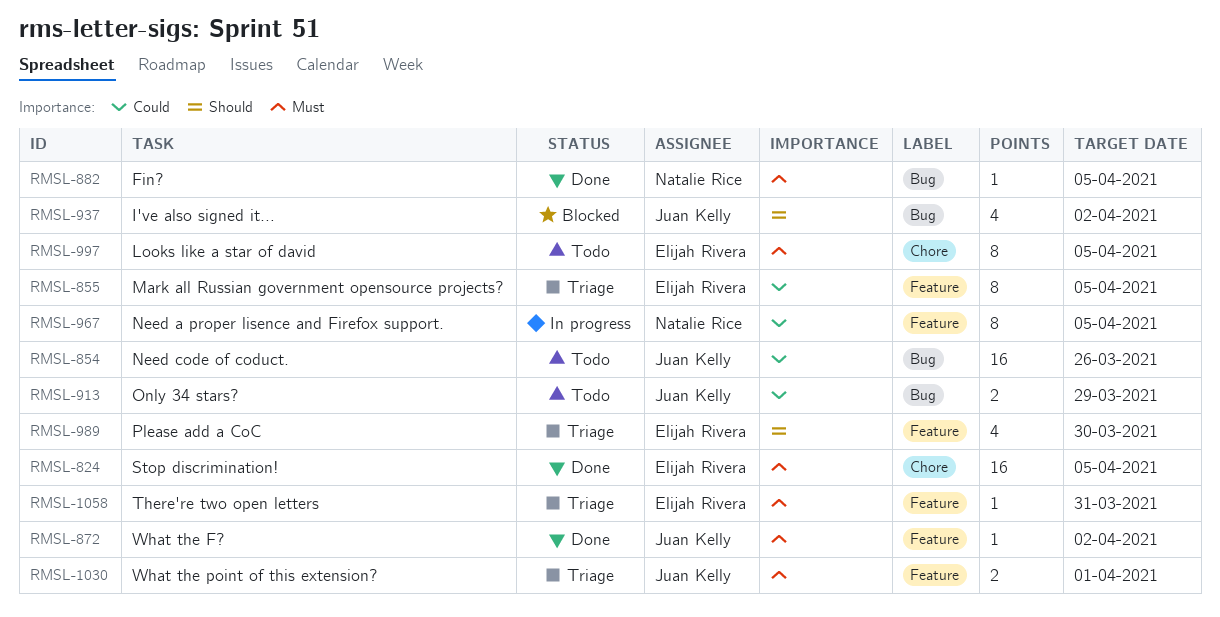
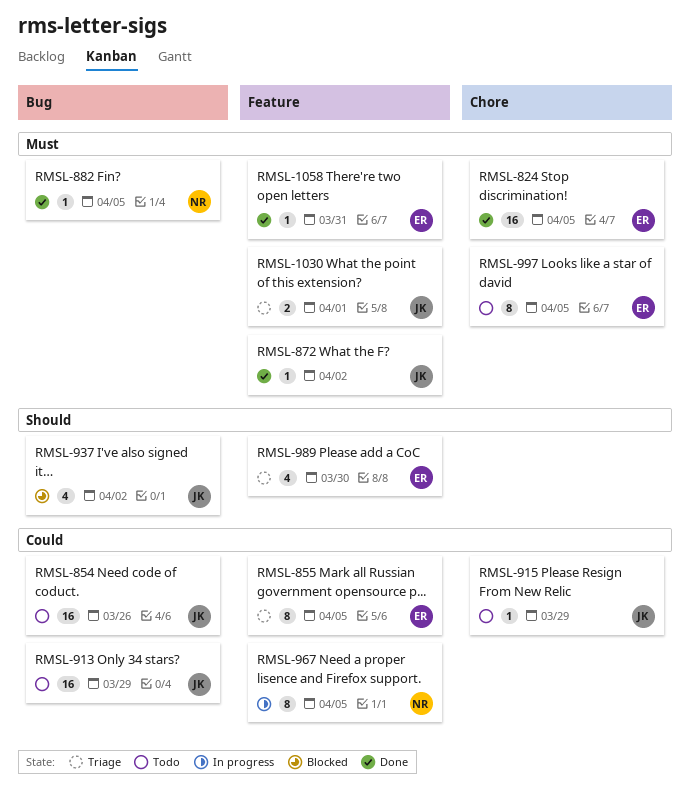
RMSL-913, estimate: 2 -> 16
RMSL-915: none -> present
RMSL-1058, status: Triage -> Done

